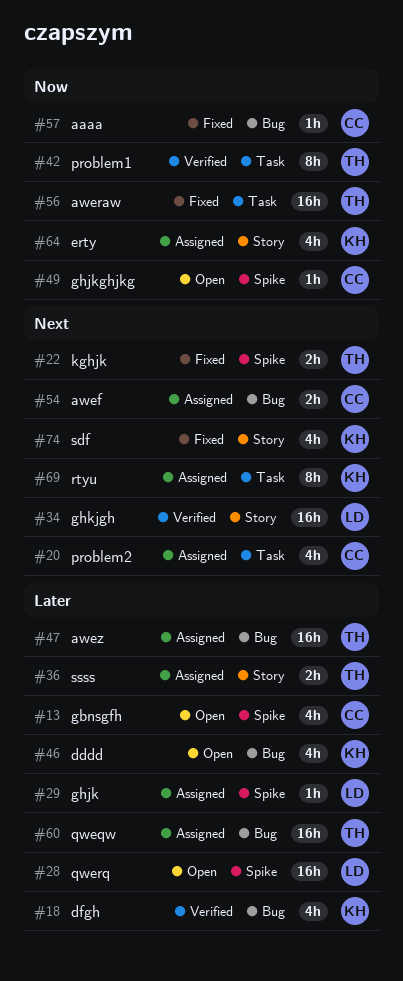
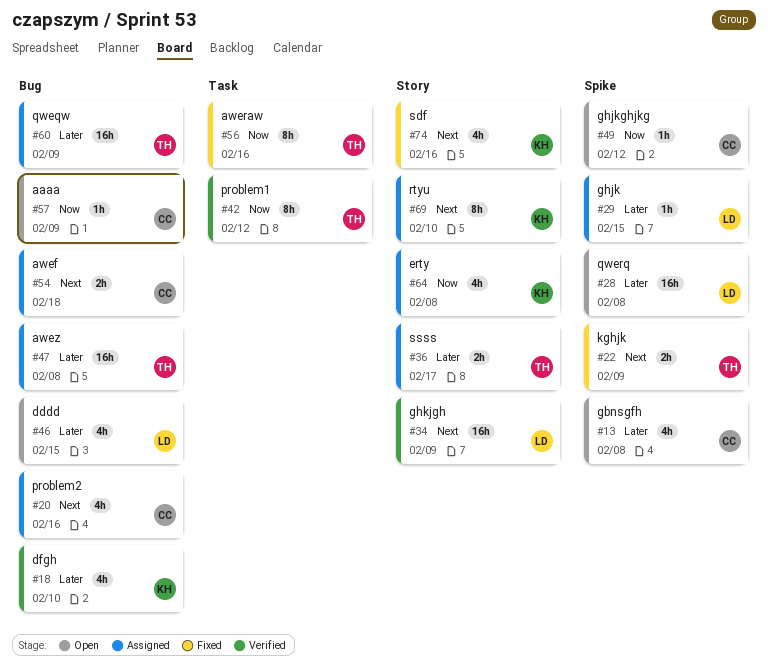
#20, label: Task -> Bug
#46, owner: KH -> LD
#56, estimate: 16h -> 8h
#57, status: Fixed -> Open
#69, label: Task -> Story

